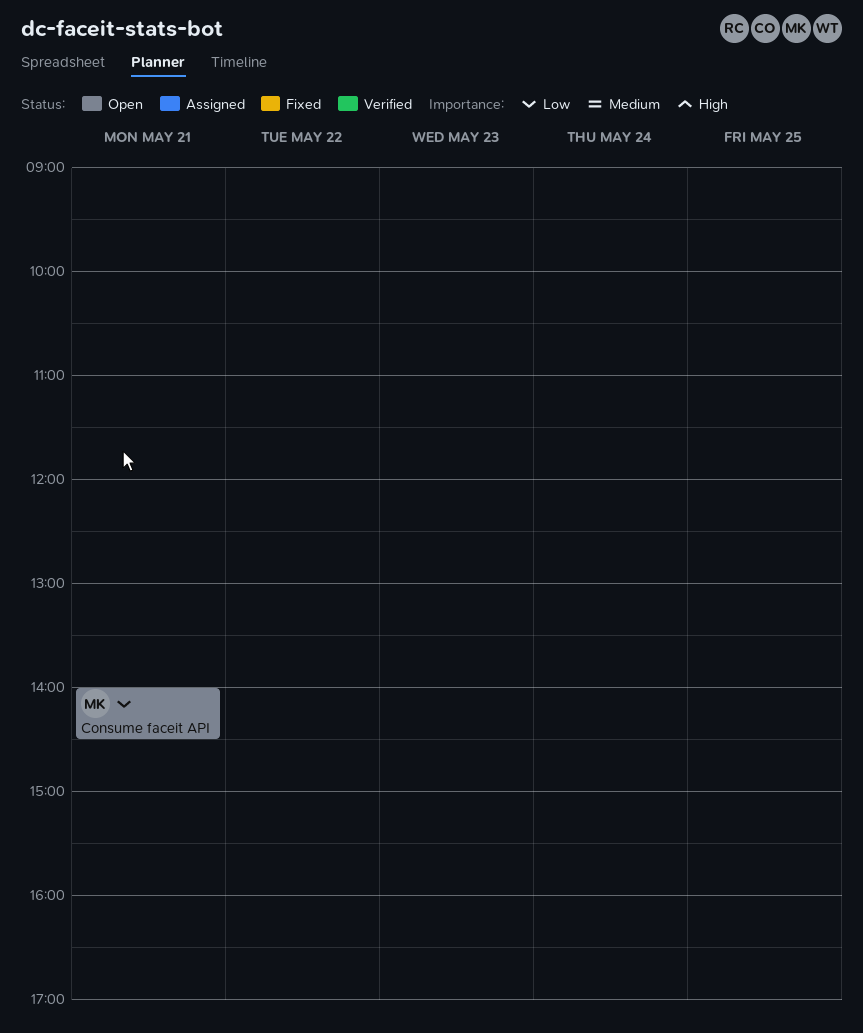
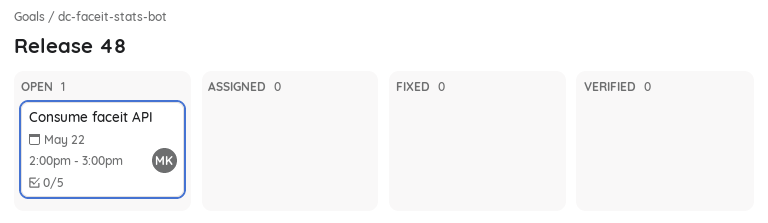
Consume faceit API, day: May 21 -> May 22
Consume faceit API, ends: 14:30 -> 15:00

